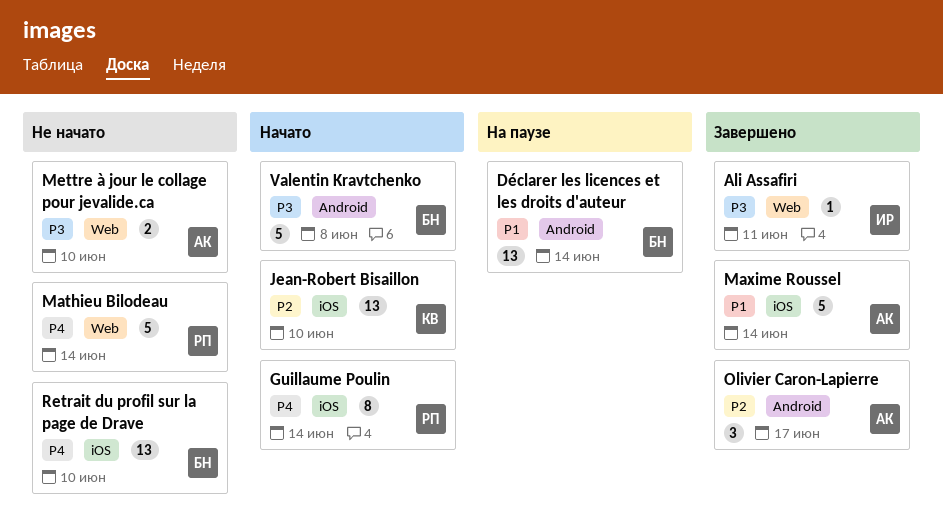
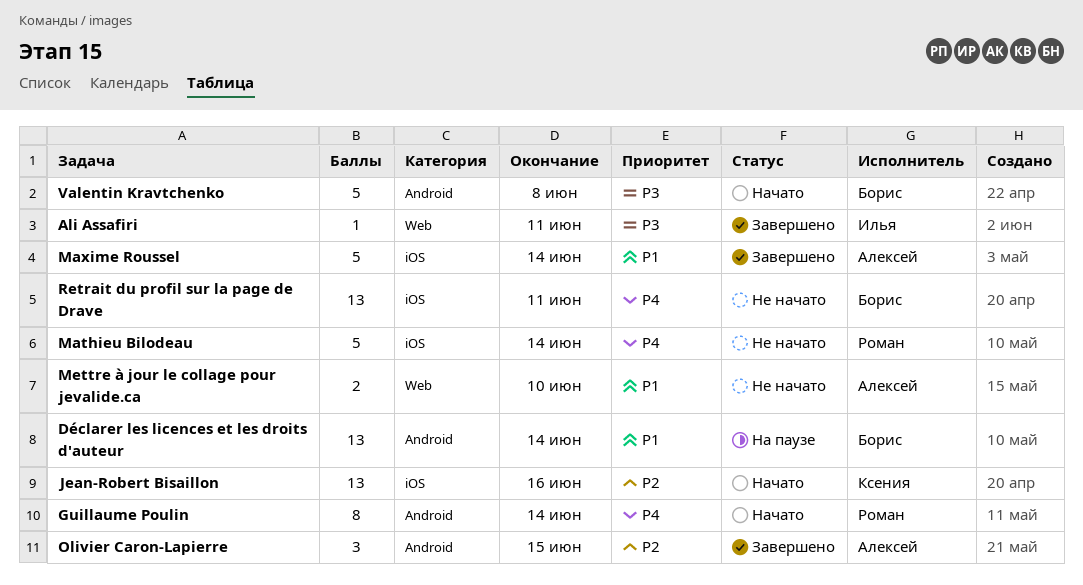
Guillaume Poulin, label: iOS -> Android
Jean-Robert Bisaillon, due: Jun 10 -> Jun 16
Mathieu Bilodeau, label: Web -> iOS
Mettre à jour le collage pour jevalide.ca, priority: P3 -> P1
Olivier Caron-Lapierre, due: Jun 17 -> Jun 15
Retrait du profil sur la page de Drave, due: Jun 10 -> Jun 11

